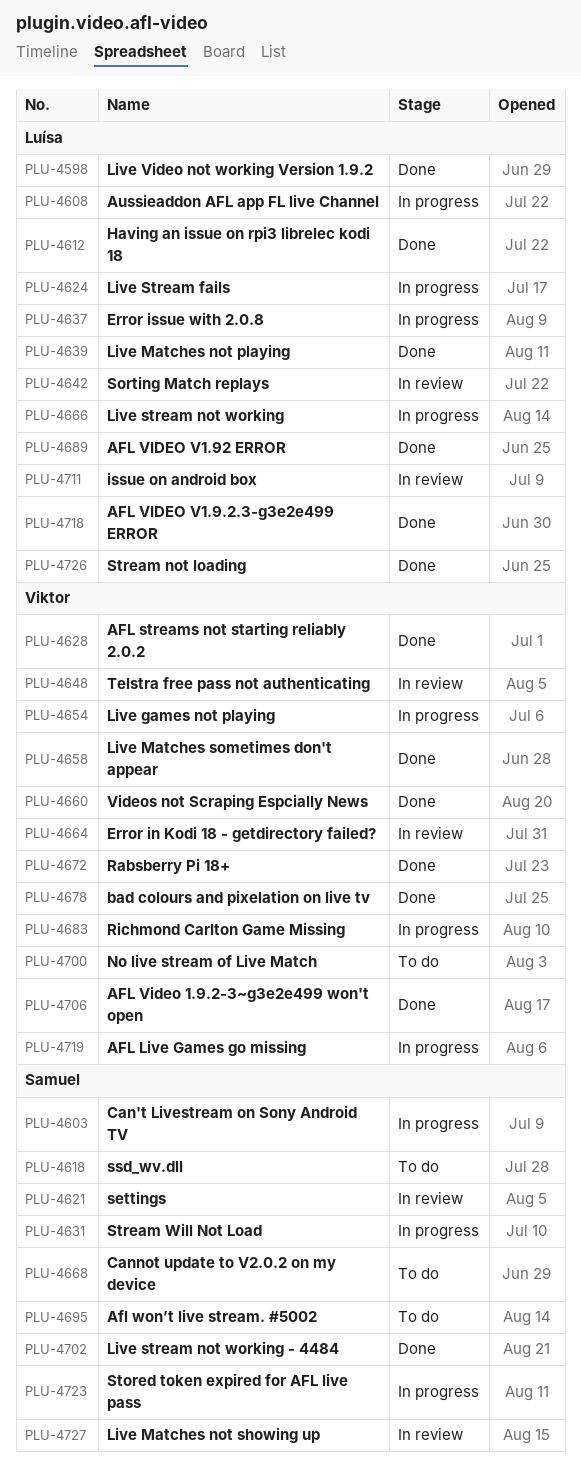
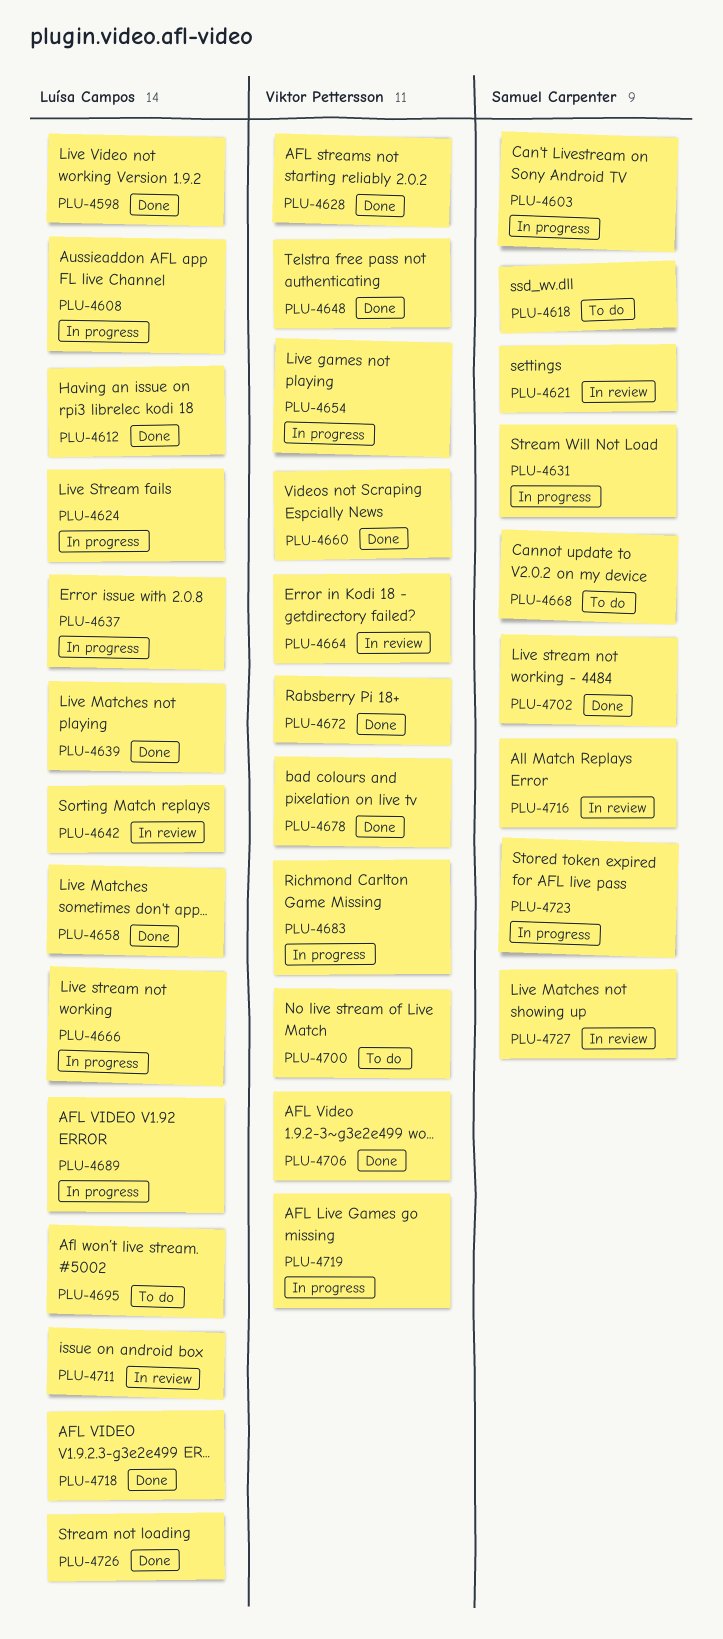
PLU-4648, status: In review -> Done
PLU-4658, owner: Viktor Pettersson -> Luísa Campos
PLU-4689, status: Done -> In progress
PLU-4695, owner: Samuel Carpenter -> Luísa Campos
PLU-4716: none -> present

